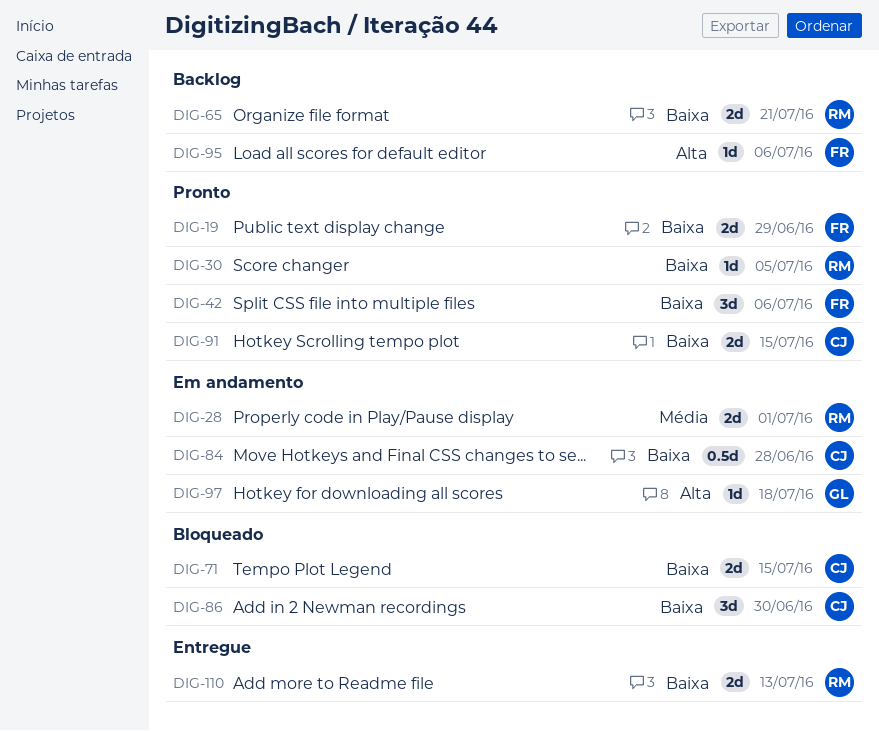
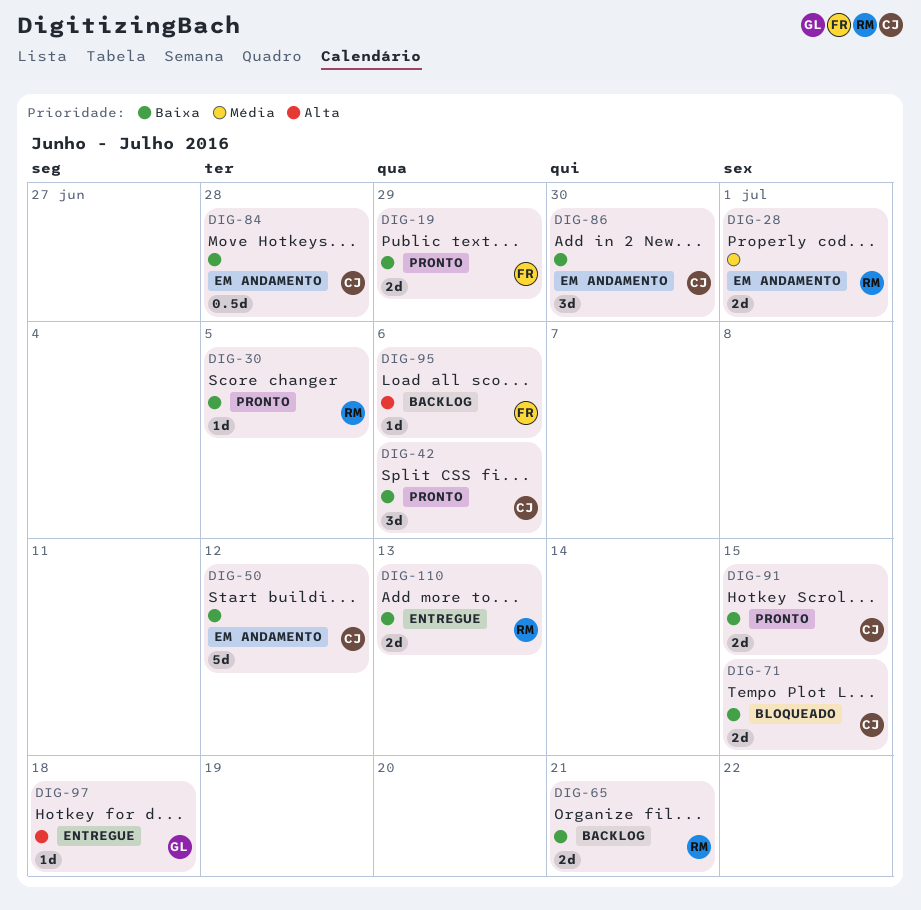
DIG-42, owner: FR -> CJ
DIG-50: none -> present
DIG-86, status: Bloqueado -> Em andamento
DIG-97, status: Em andamento -> Entregue

